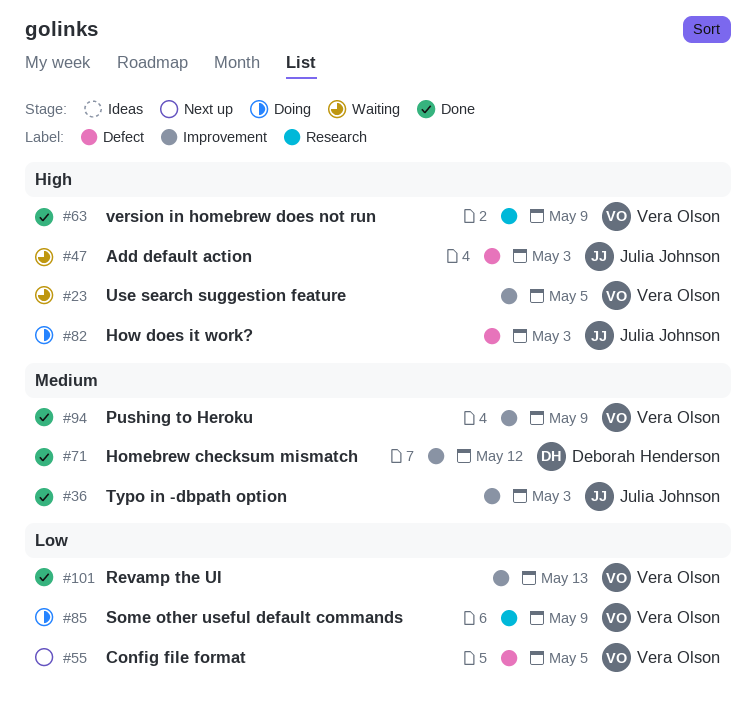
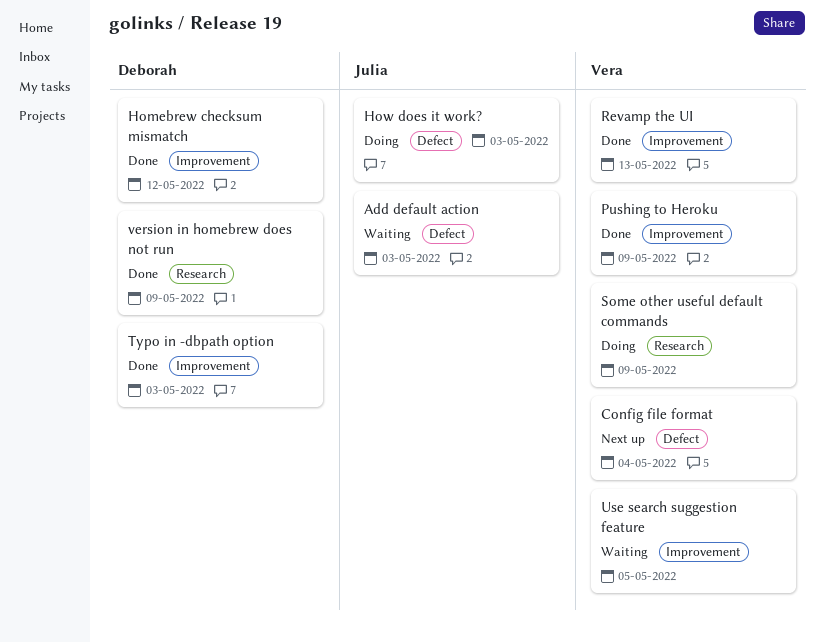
Config file format, due: May 5 -> May 4
Typo in -dbpath option, owner: Julia Johnson -> Deborah Henderson
version in homebrew does not run, owner: Vera Olson -> Deborah Henderson

